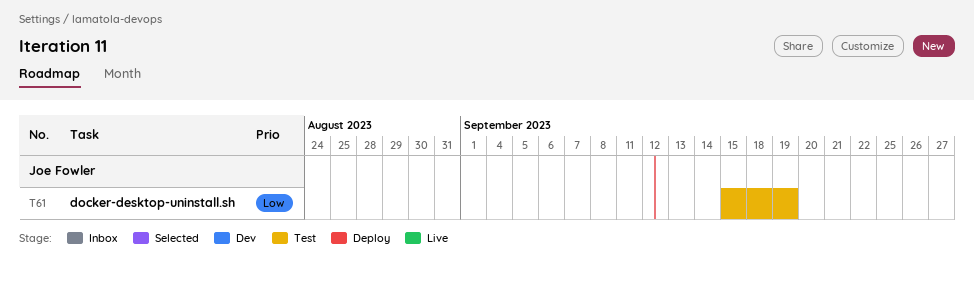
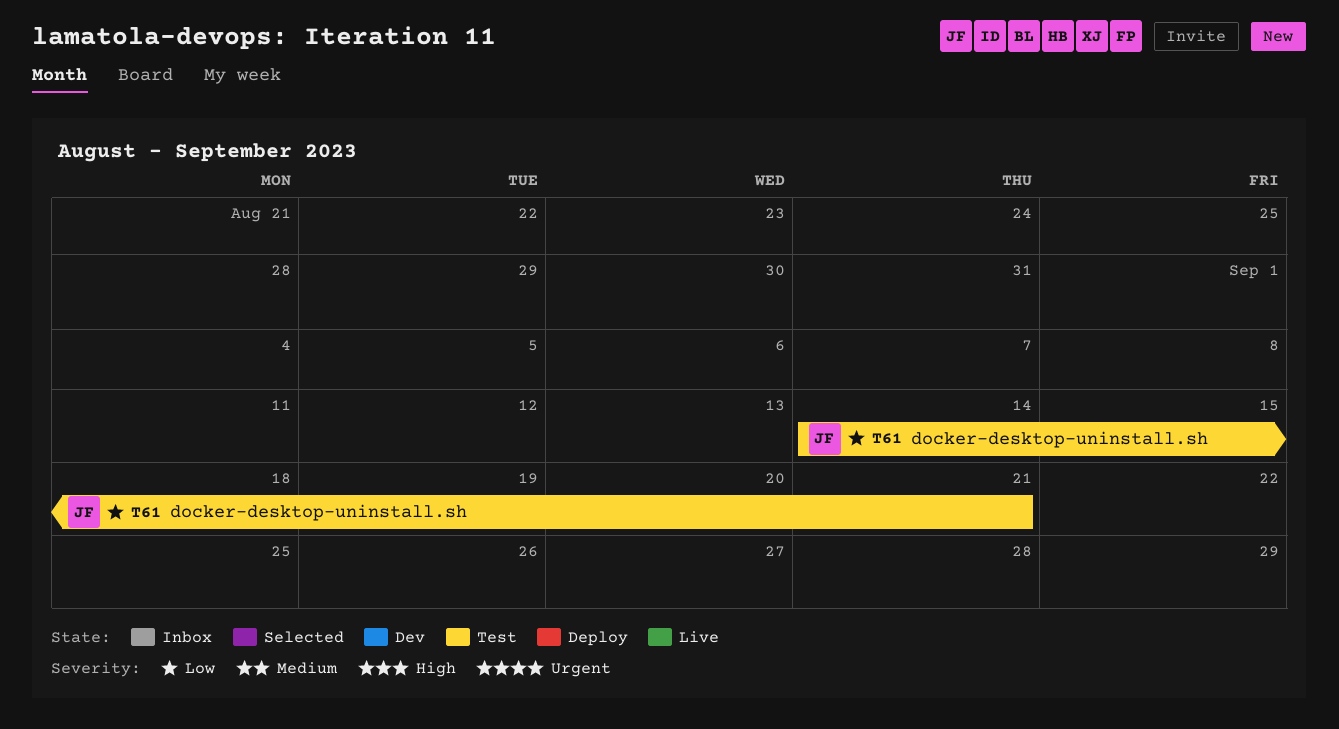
T61, start: Sep 15 -> Sep 14
T61, due: Sep 19 -> Sep 21

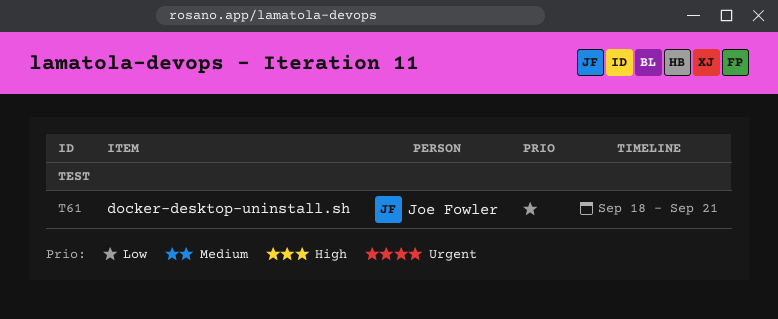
T61, start: Sep 14 -> Sep 18

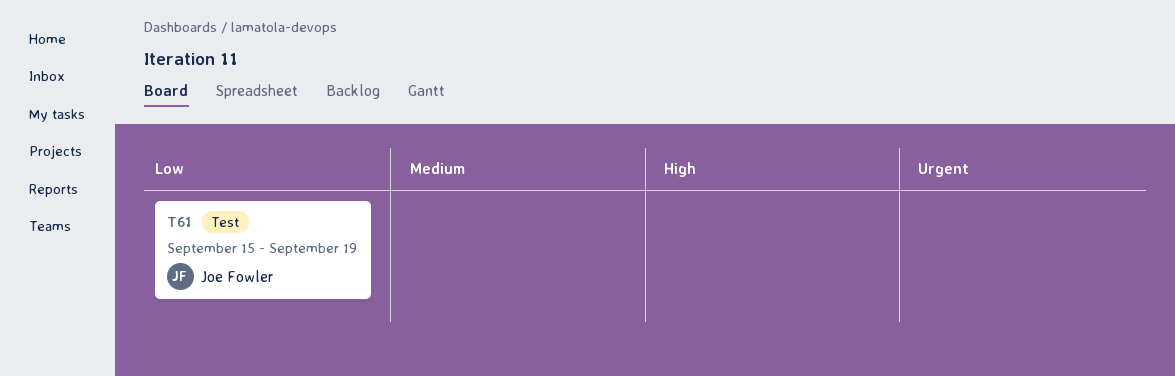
T61, start: Sep 18 -> Sep 15
T61, due: Sep 21 -> Sep 19

